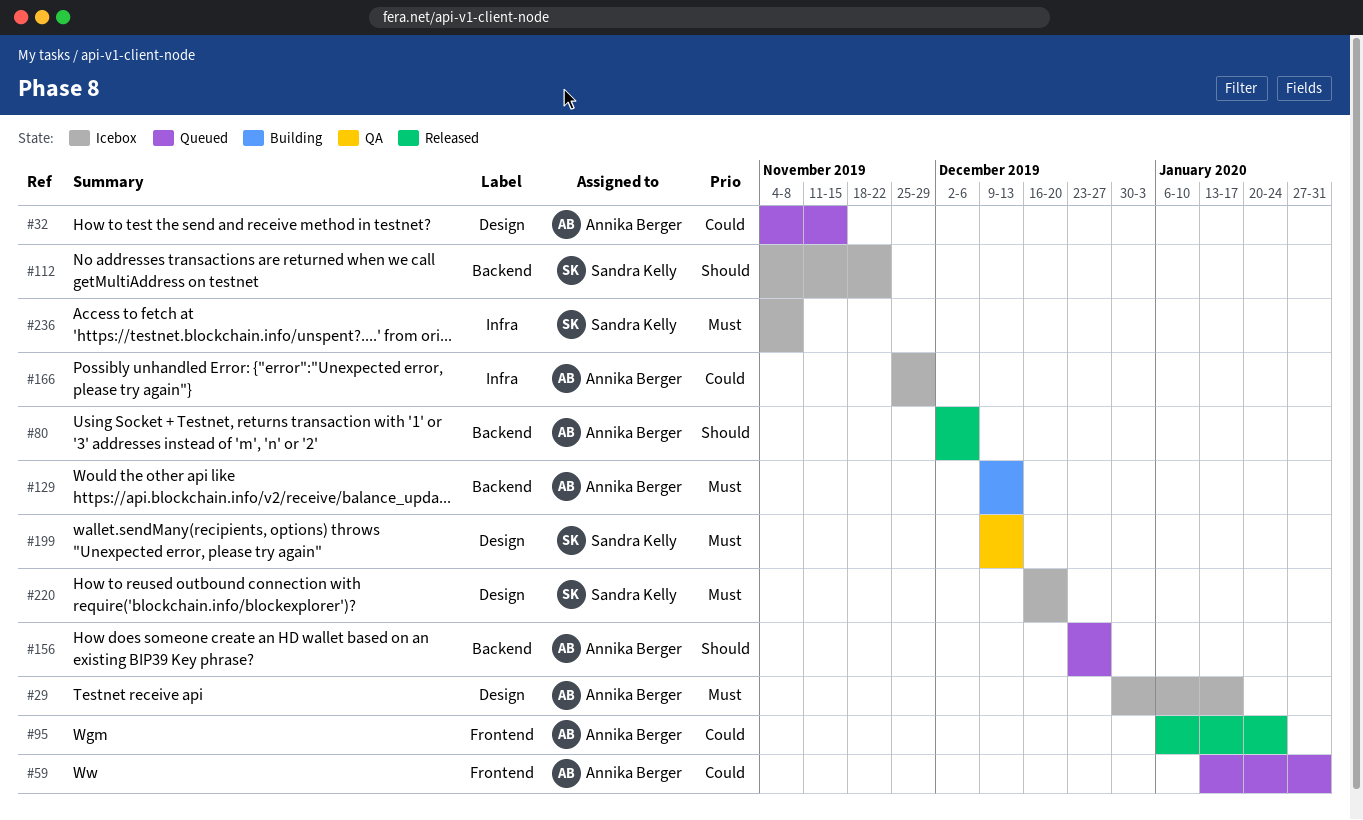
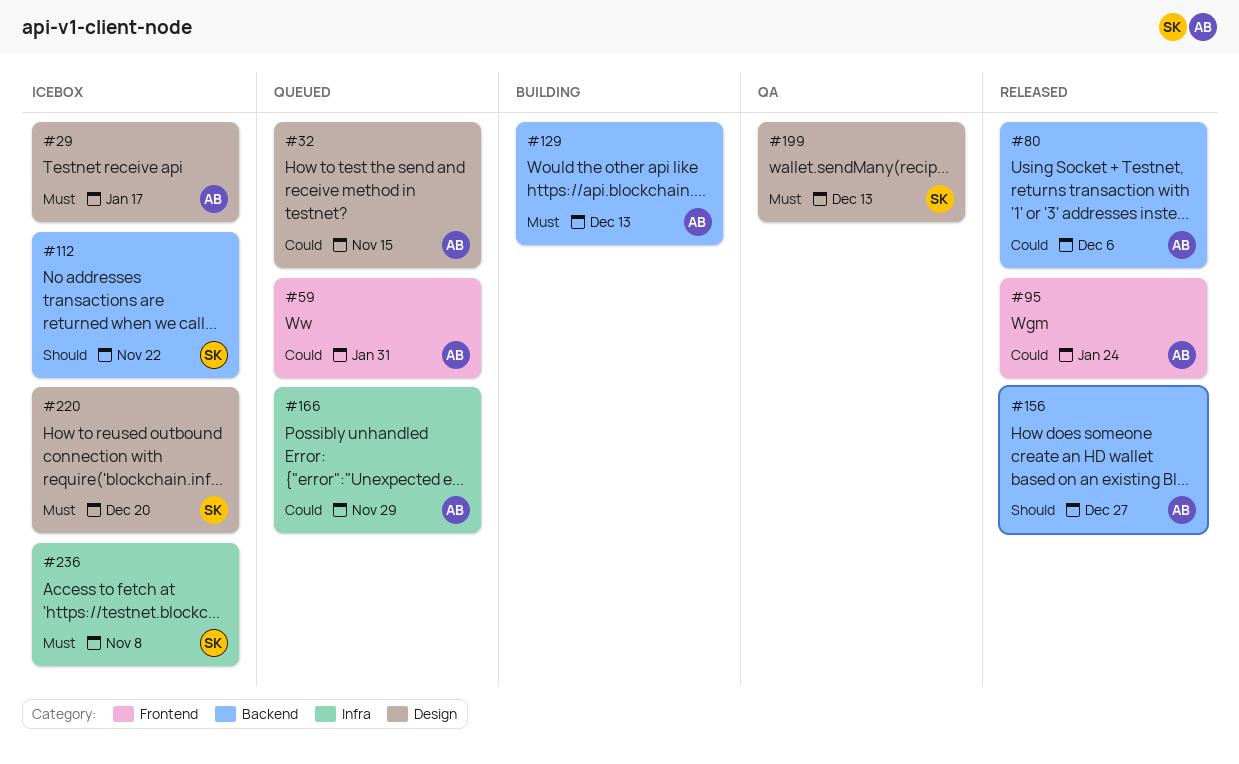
#80, priority: Should -> Could
#156, status: Queued -> Released
#166, status: Icebox -> Queued

